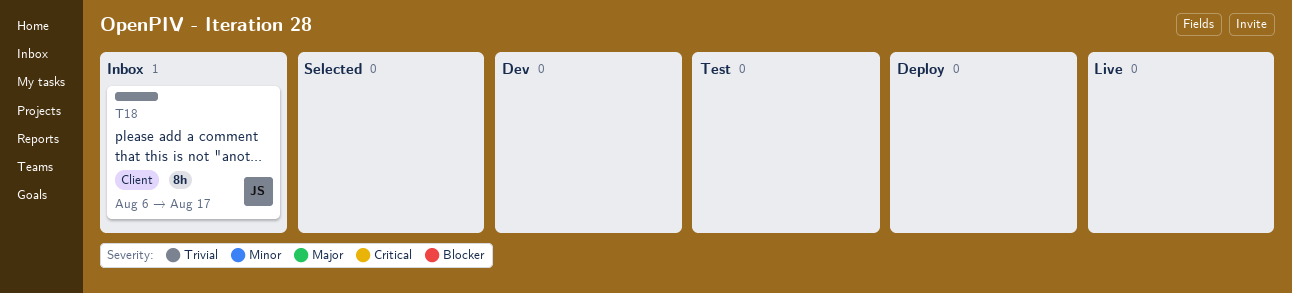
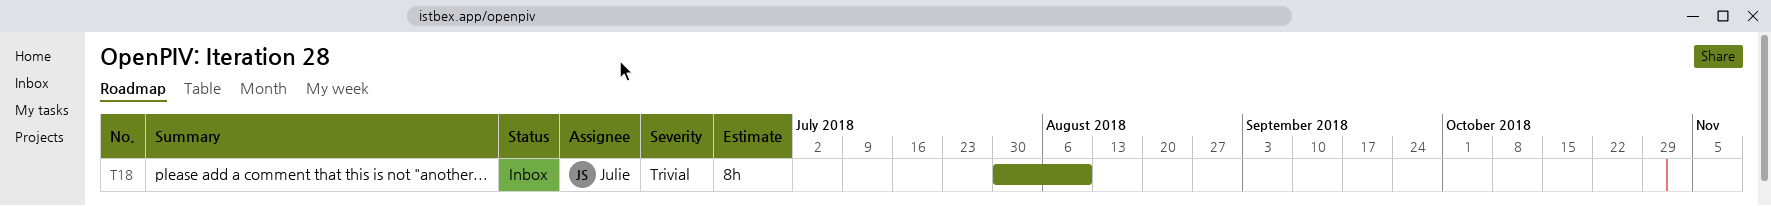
T18, start: Aug 6 -> Jul 30
T18, due: Aug 17 -> Aug 10

